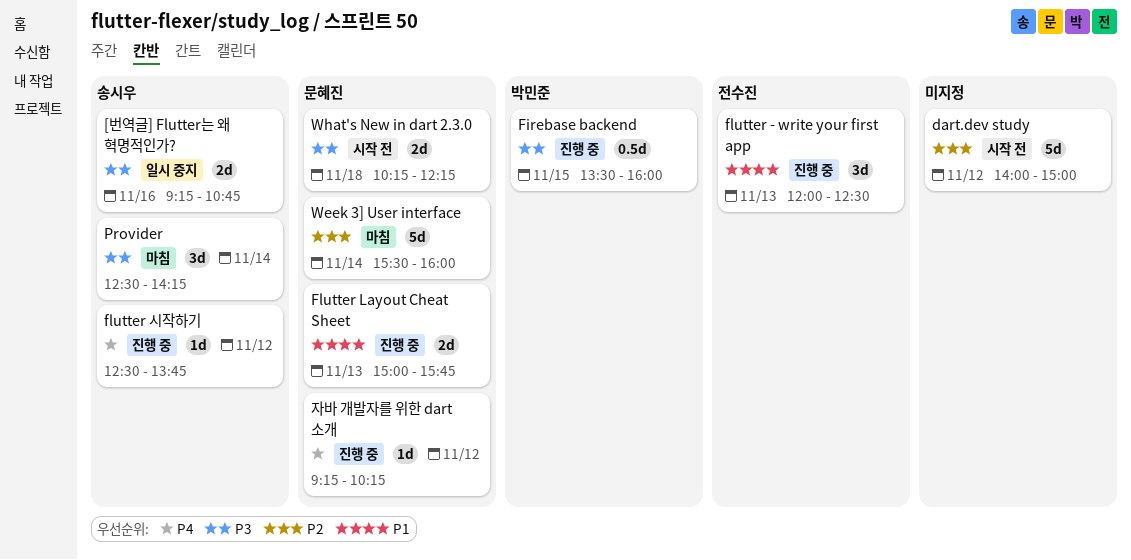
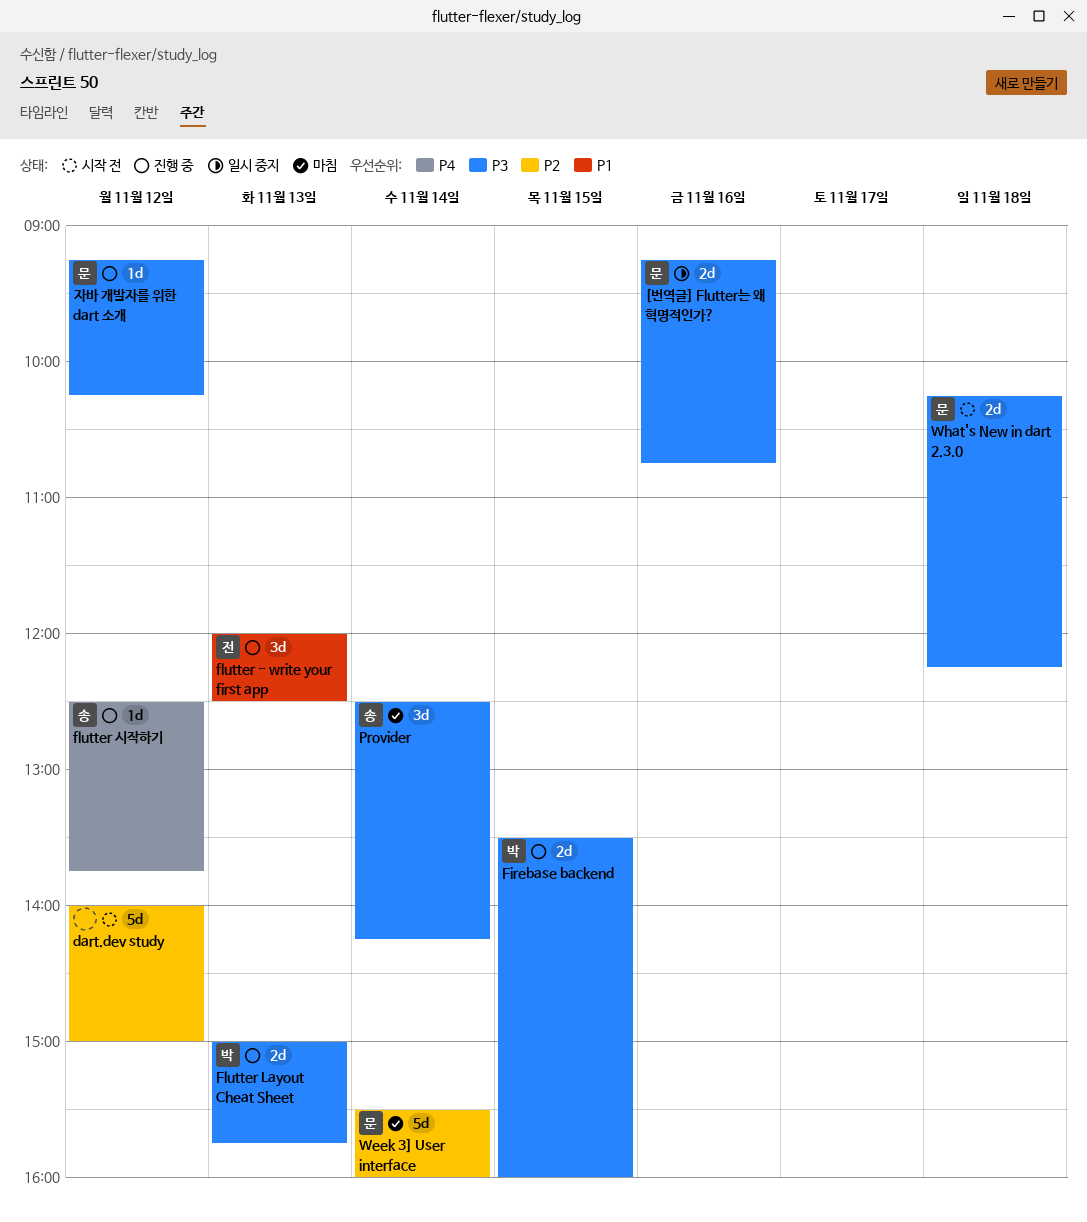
[번역글] Flutter는 왜 혁명적인가?, owner: 송시우 -> 문혜진
Firebase backend, estimate: 0.5d -> 2d
Flutter Layout Cheat Sheet, owner: 문혜진 -> 박민준
Flutter Layout Cheat Sheet, priority: P1 -> P3
자바 개발자를 위한 dart 소개, priority: P4 -> P3

